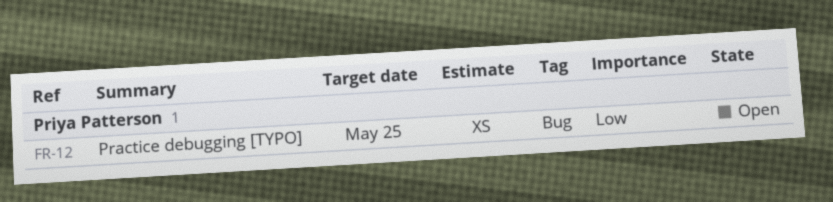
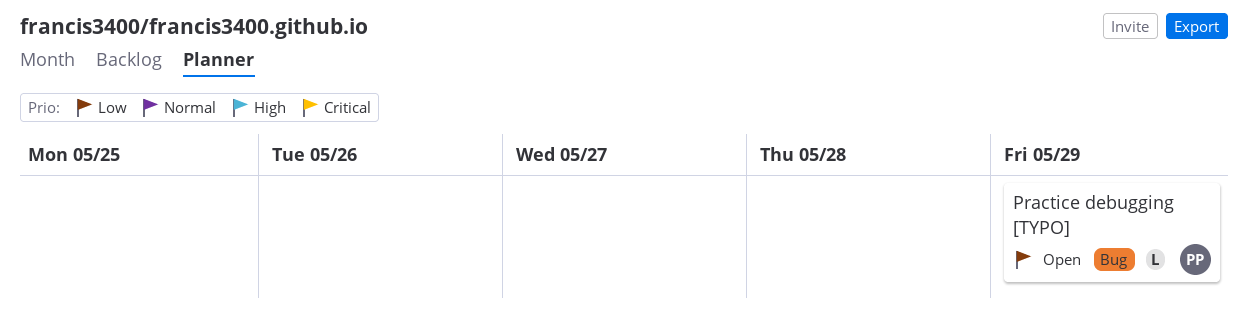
Practice debugging [TYPO], estimate: XS -> L
Practice debugging [TYPO], due: May 25 -> May 29

